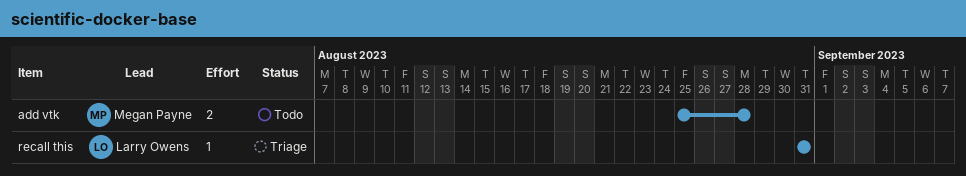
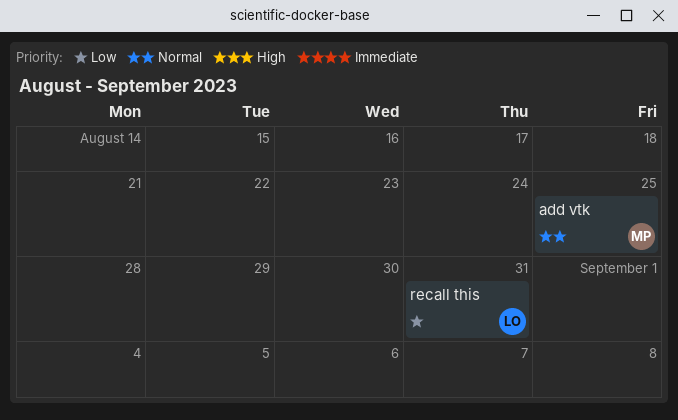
add vtk, due: Aug 28 -> Aug 25

